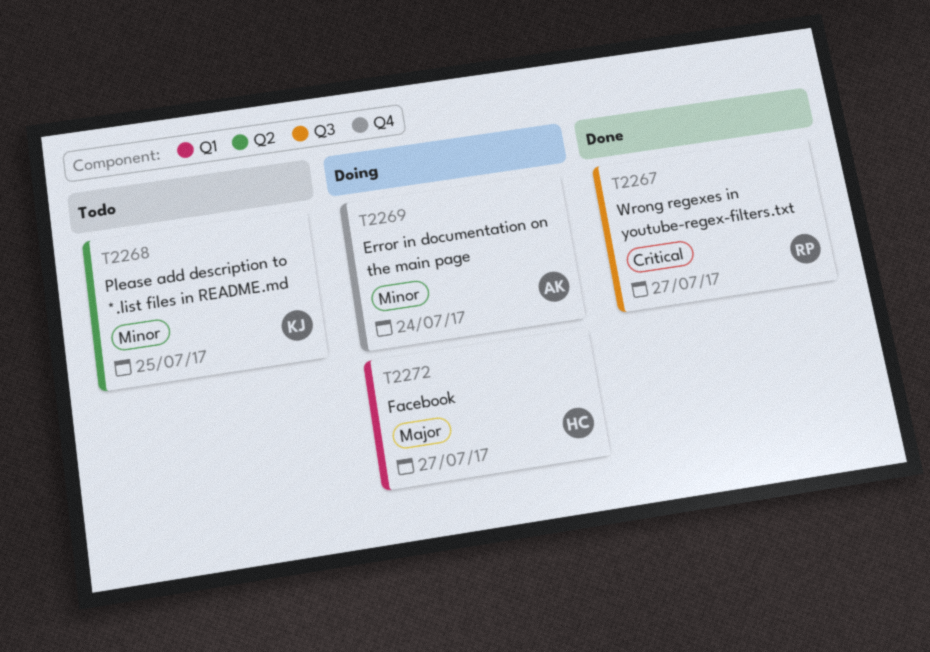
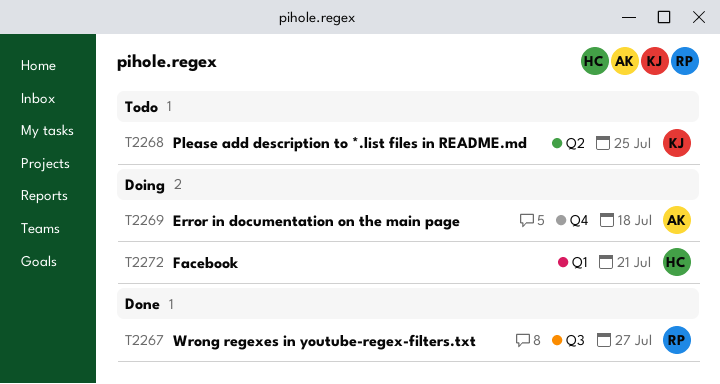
T2269, due: Jul 24 -> Jul 18
T2272, due: Jul 27 -> Jul 21

